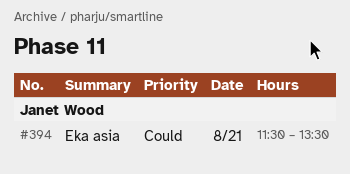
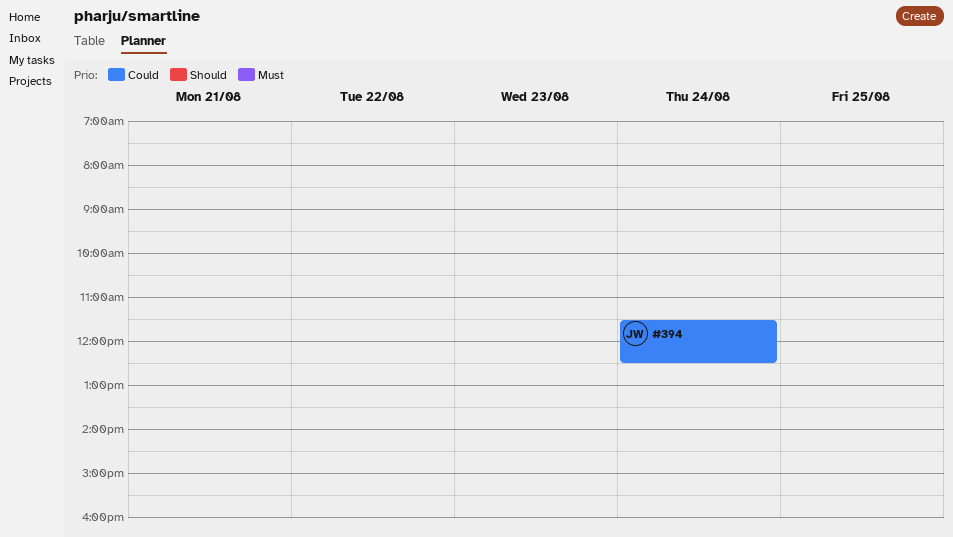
#394, day: Aug 21 -> Aug 24
#394, ends: 13:30 -> 12:30

